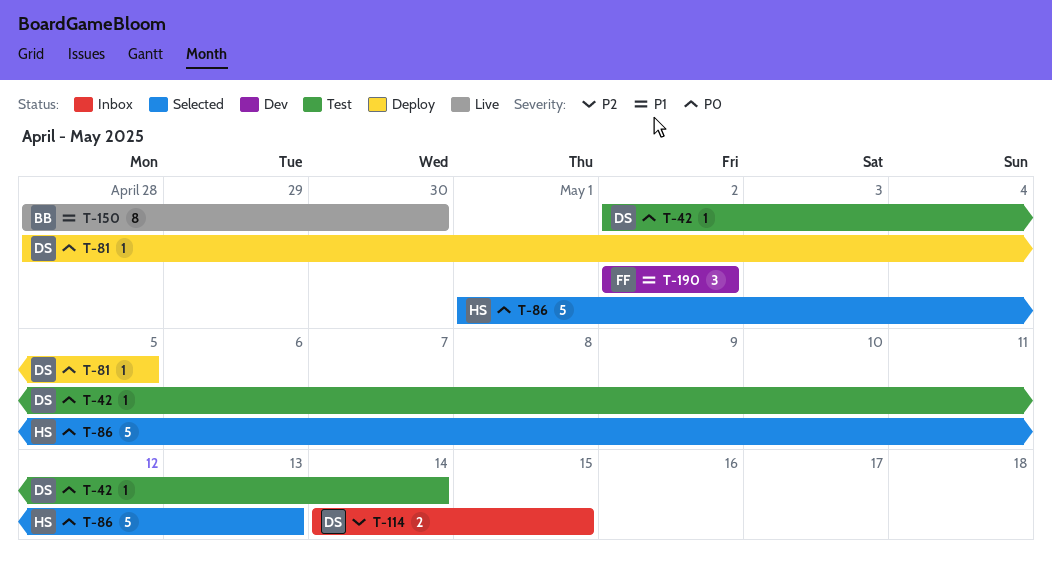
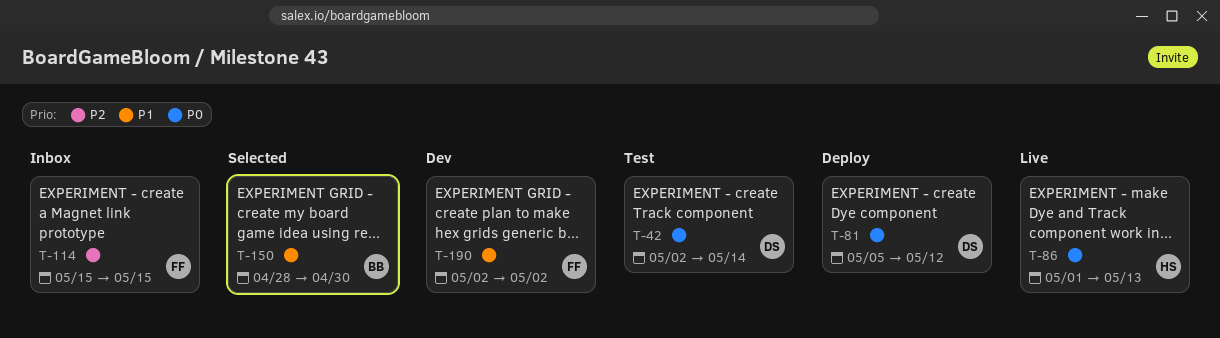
T-81, start: Apr 28 -> May 5
T-81, due: May 5 -> May 12
T-86, status: Selected -> Live
T-114, owner: DS -> FF
T-114, start: May 14 -> May 15
T-150, status: Live -> Selected

